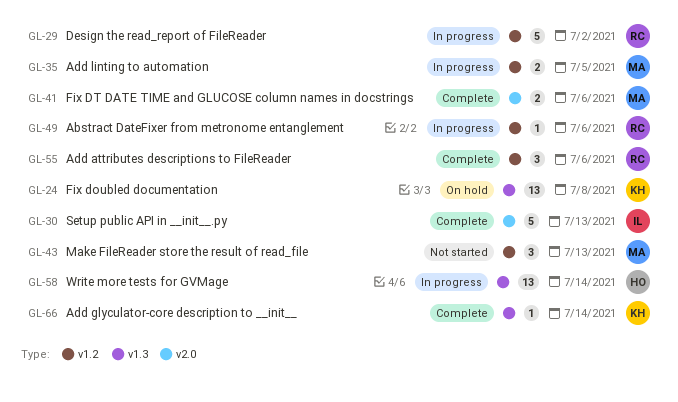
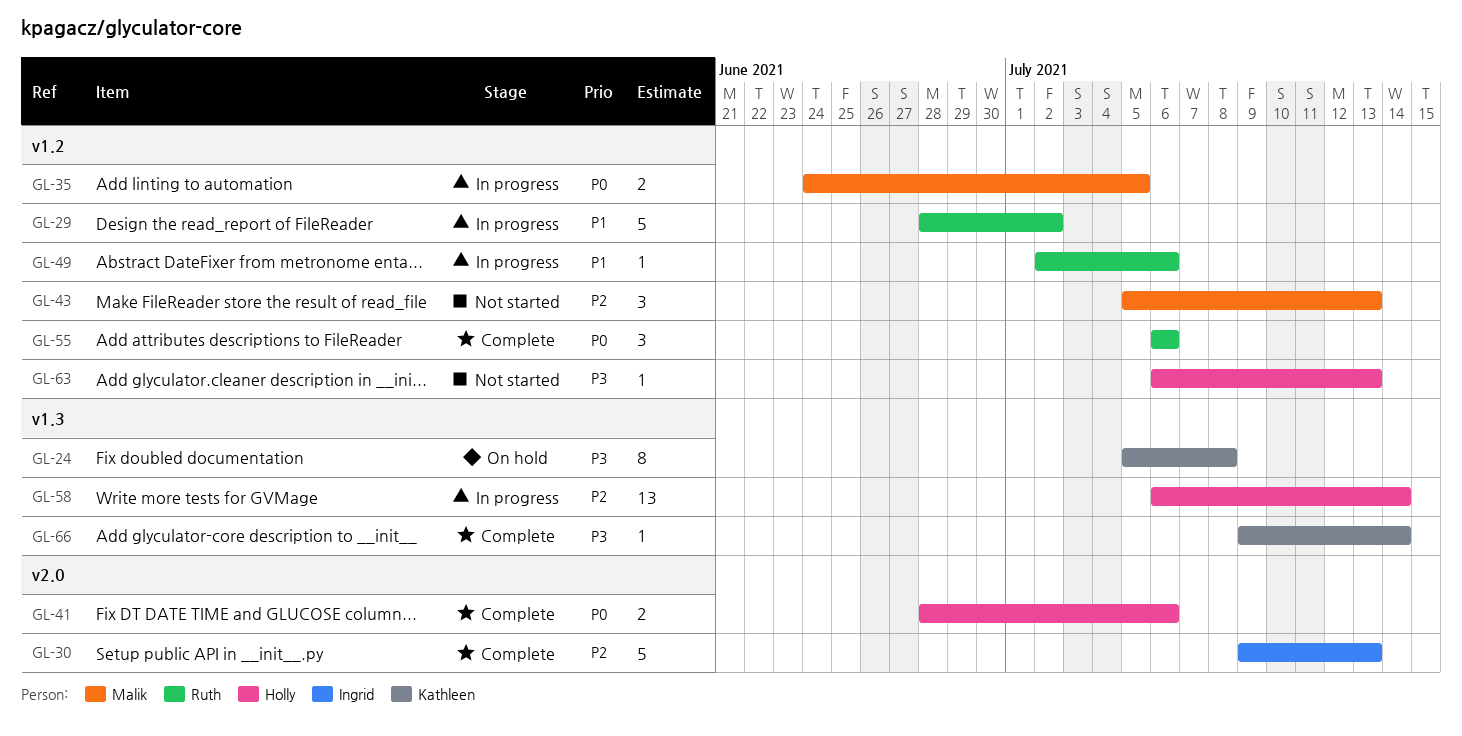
GL-24, estimate: 13 -> 8
GL-41, owner: Malik -> Holly
GL-63: none -> present

